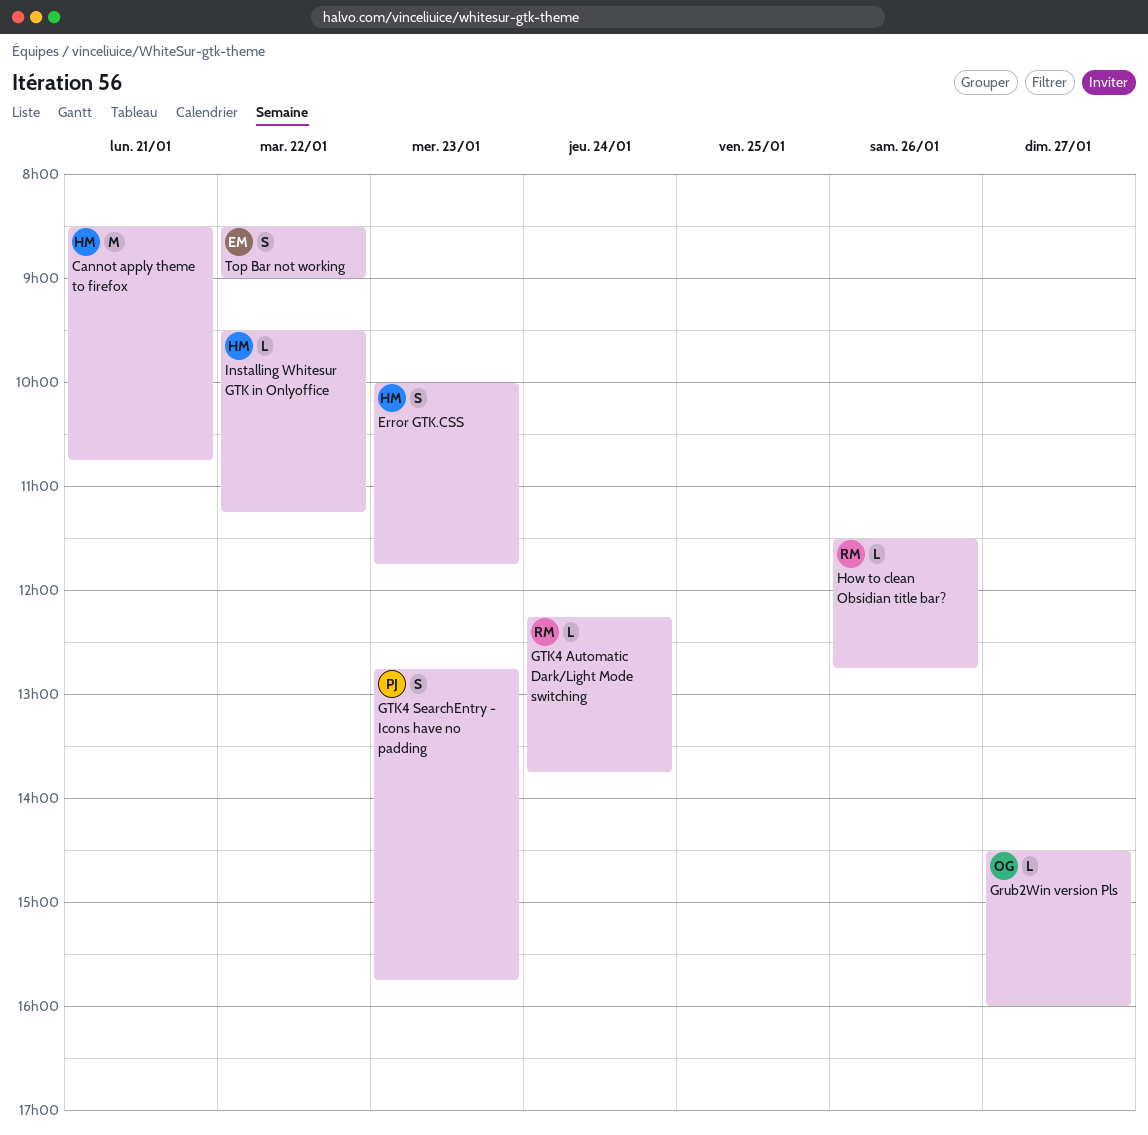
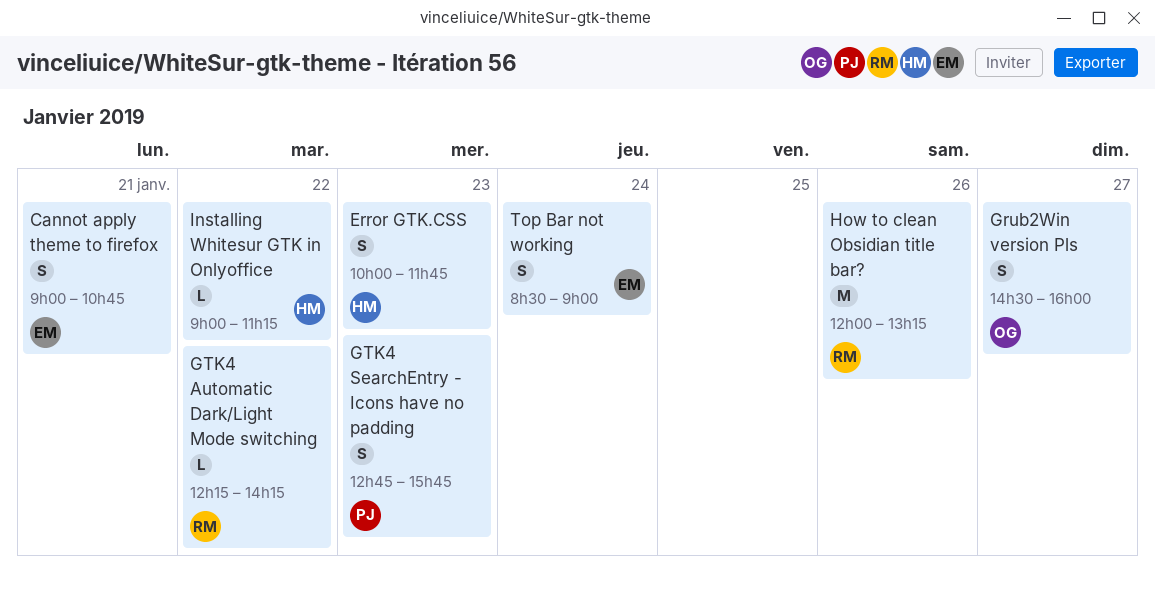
Cannot apply theme to firefox, owner: HM -> EM
Cannot apply theme to firefox, estimate: M -> S
Cannot apply theme to firefox, begins: 08:30 -> 09:00
Grub2Win version Pls, estimate: L -> S
GTK4 Automatic Dark/Light Mode switching, day: Jan 24 -> Jan 22
GTK4 Automatic Dark/Light Mode switching, ends: 13:45 -> 14:15
How to clean Obsidian title bar?, estimate: L -> M
How to clean Obsidian title bar?, begins: 11:30 -> 12:00
How to clean Obsidian title bar?, ends: 12:45 -> 13:15
Installing Whitesur GTK in Onlyoffice, begins: 09:30 -> 09:00
Top Bar not working, day: Jan 22 -> Jan 24

